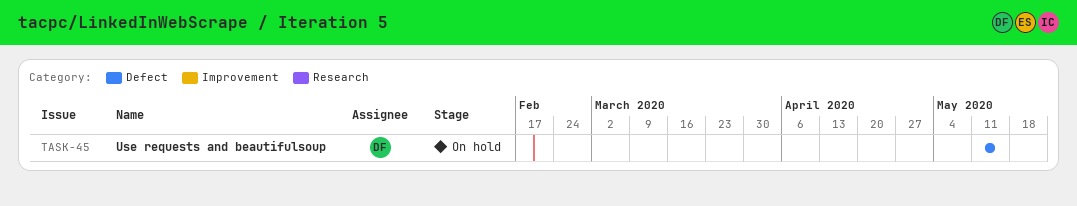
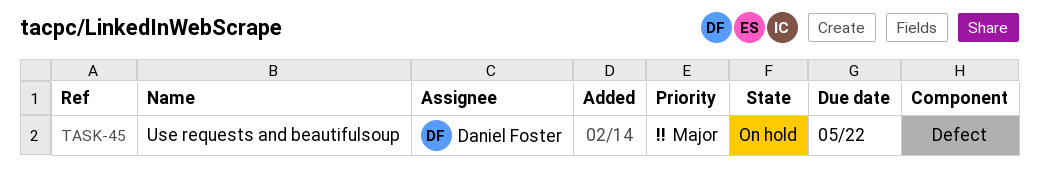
TASK-45, due: May 15 -> May 22

